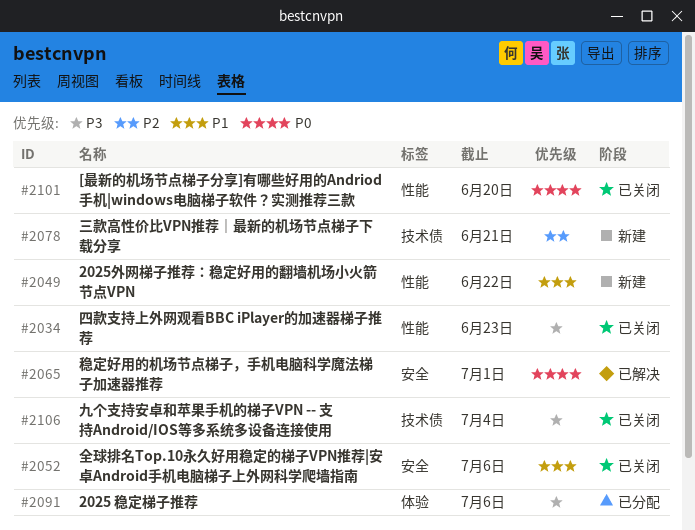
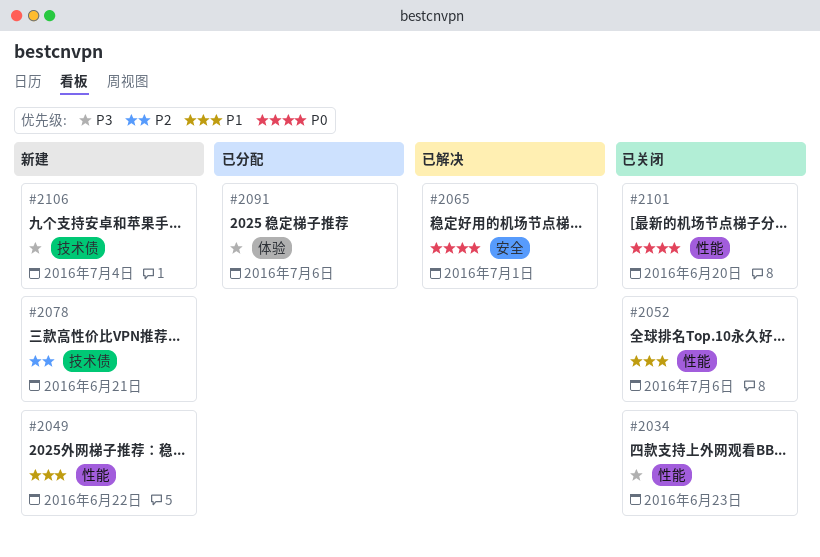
#2052, label: 安全 -> 性能
#2106, status: 已关闭 -> 新建

